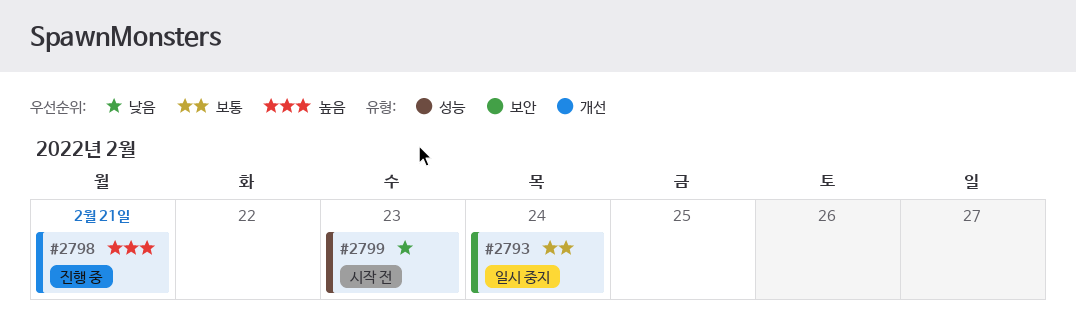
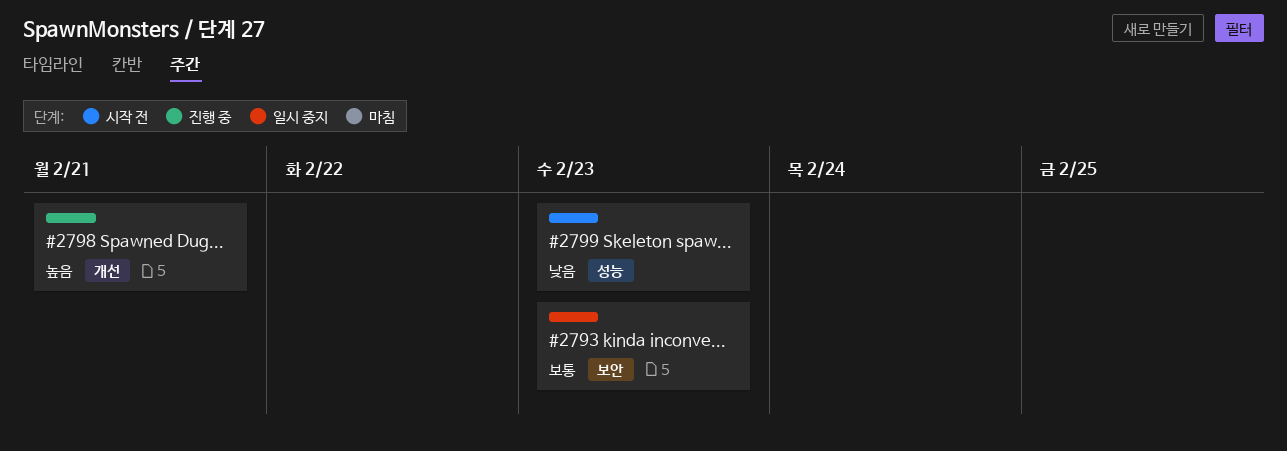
#2793, due: Feb 24 -> Feb 23

